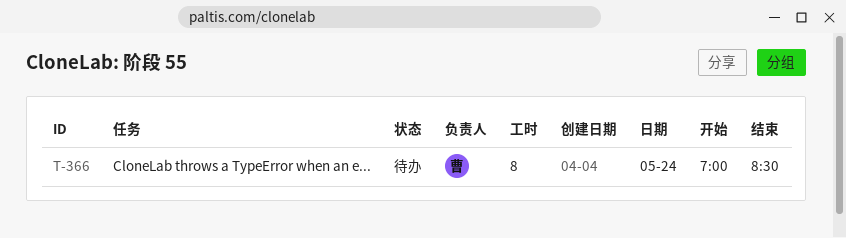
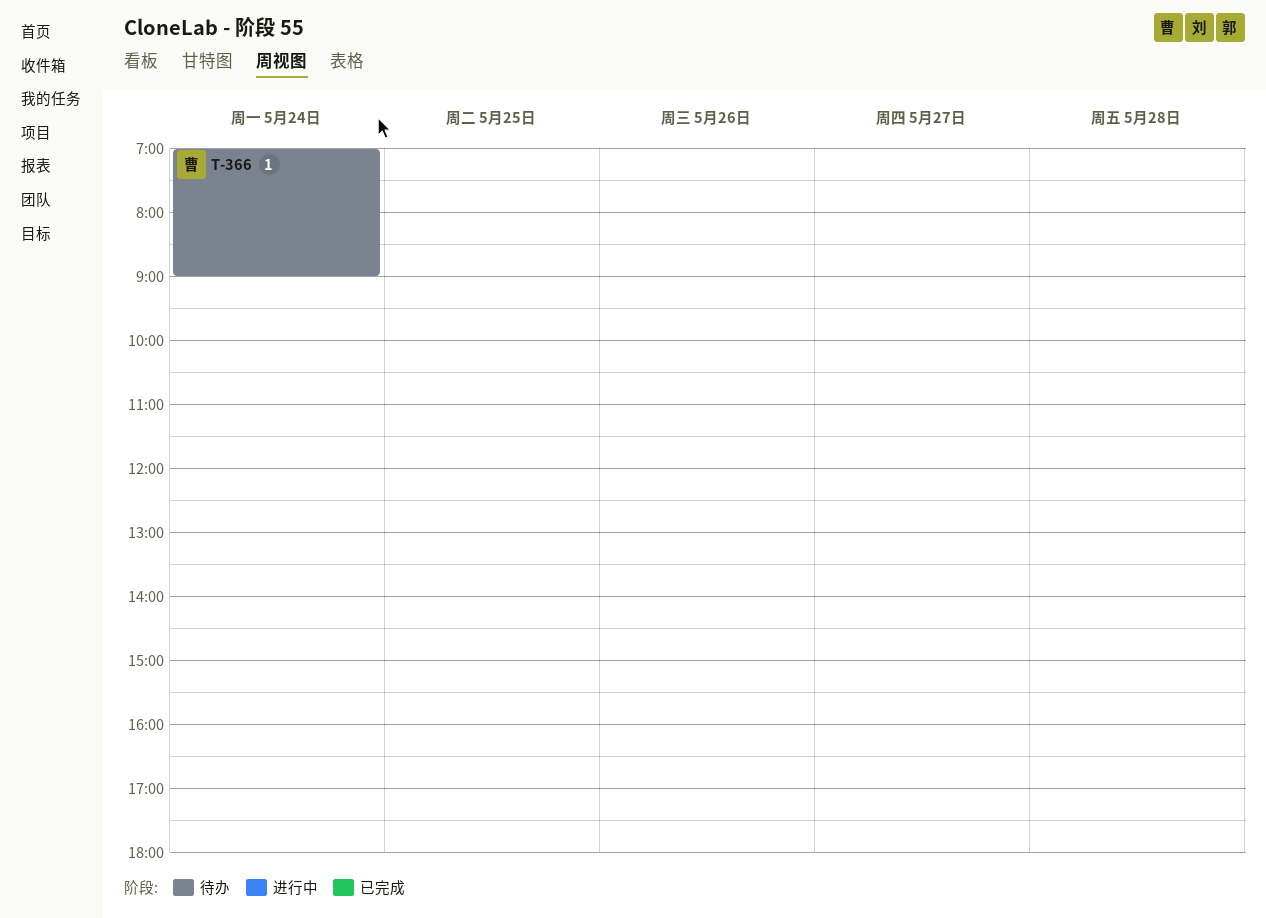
T-366, estimate: 8 -> 1
T-366, ends: 08:30 -> 09:00

